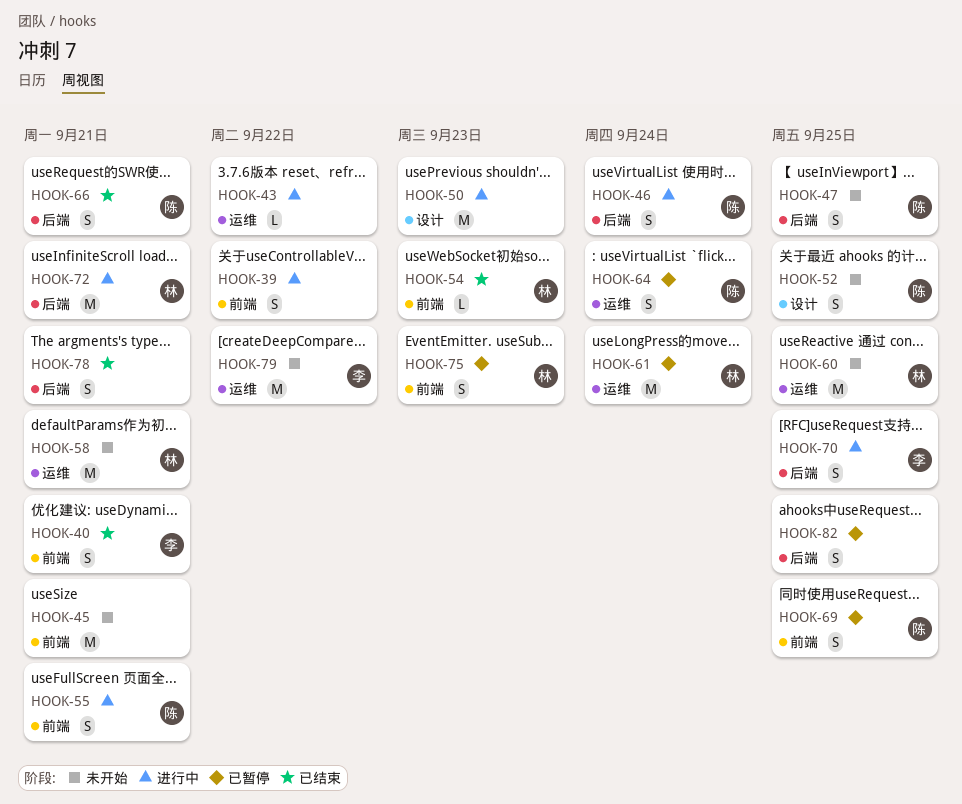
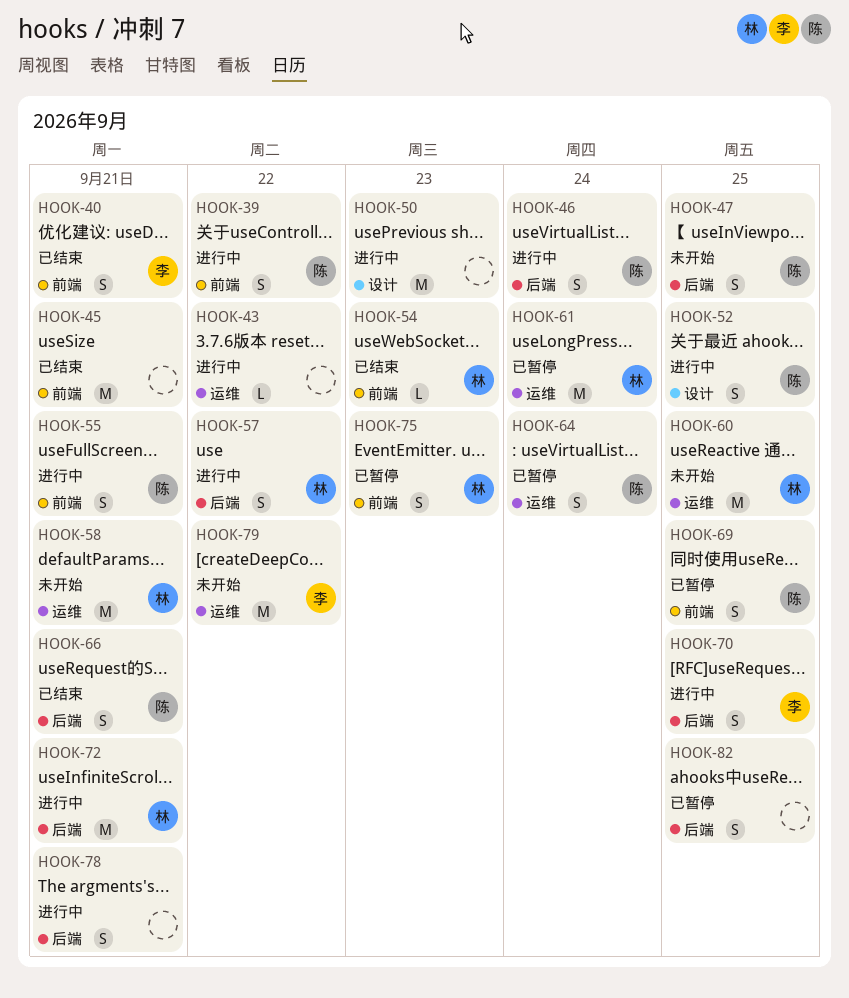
HOOK-39, owner: none -> 陈
HOOK-45, status: 未开始 -> 已结束
HOOK-52, status: 未开始 -> 进行中
HOOK-57: none -> present
HOOK-78, status: 已结束 -> 进行中

